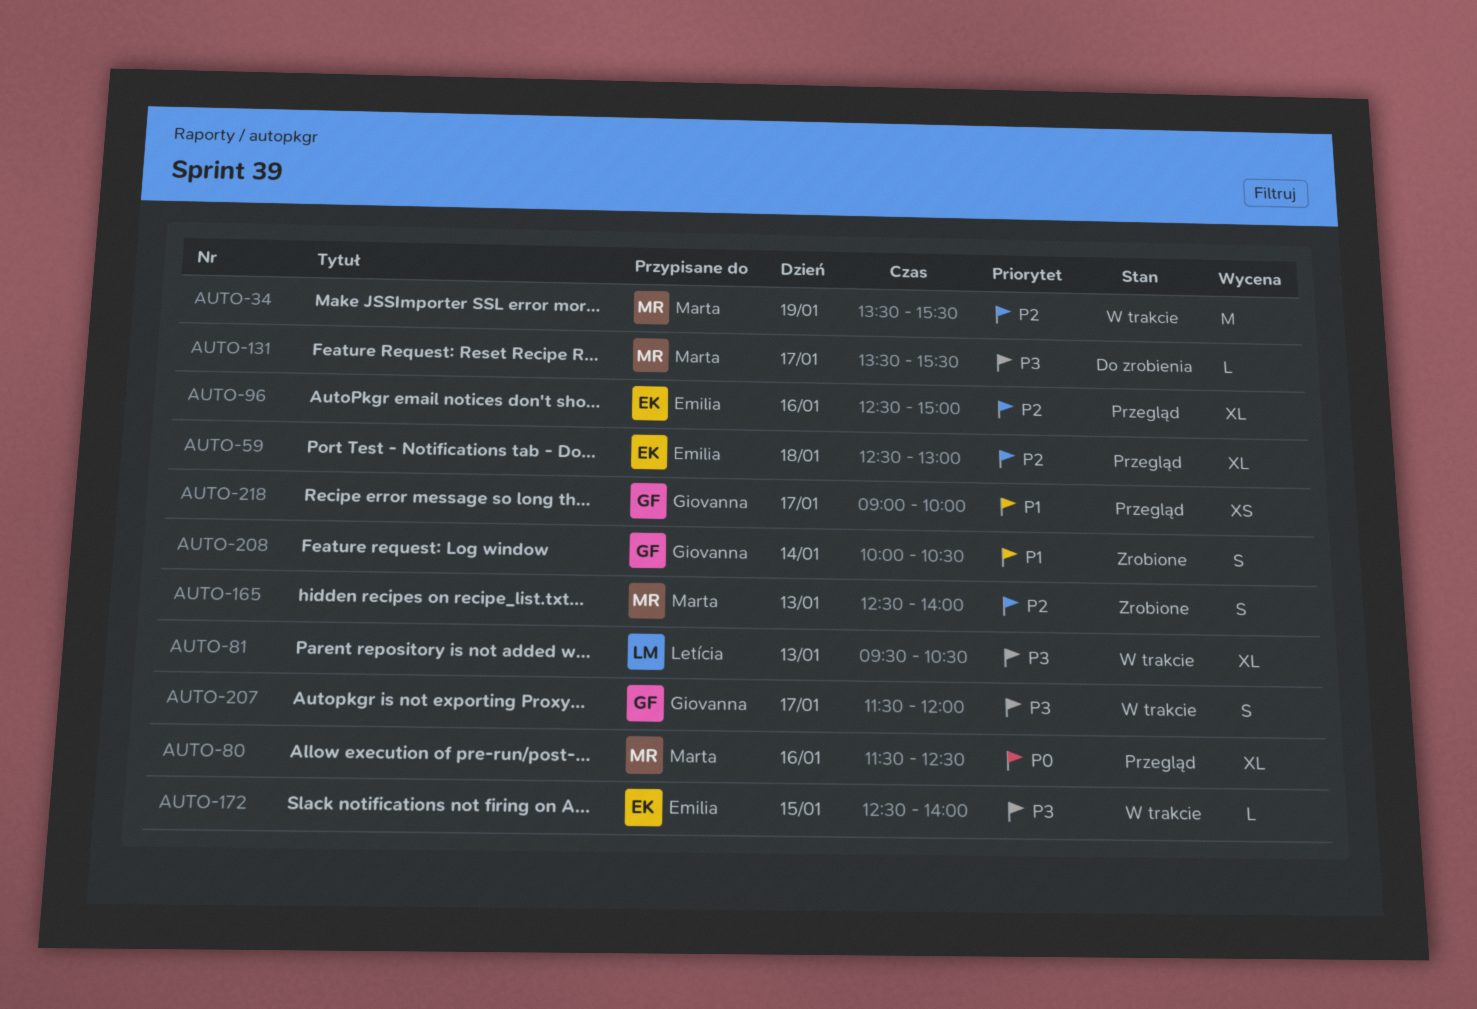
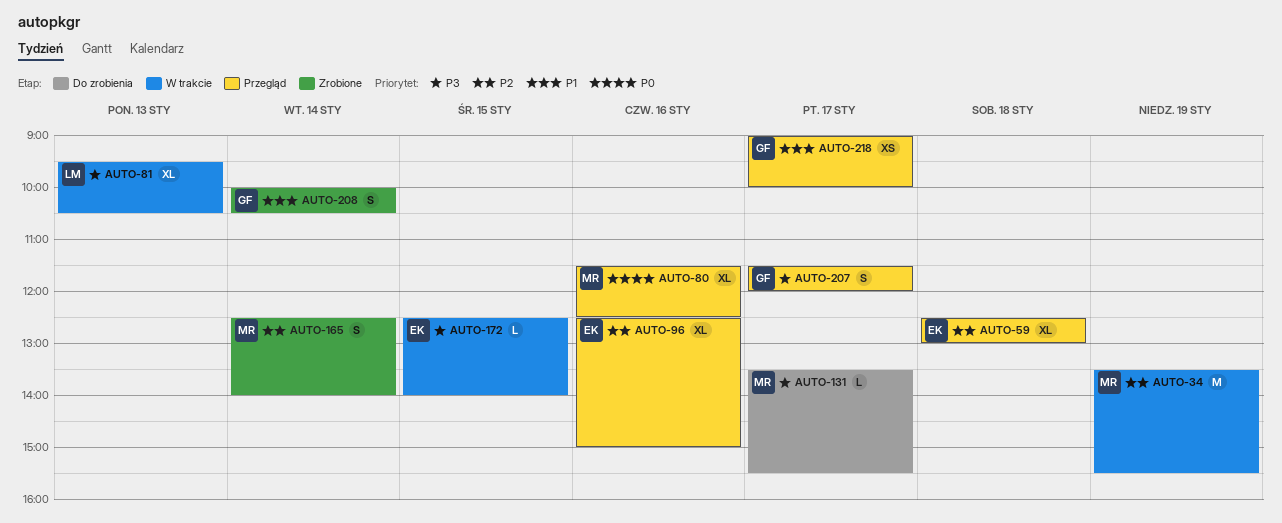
AUTO-165, day: Jan 13 -> Jan 14
AUTO-207, status: W trakcie -> Przegląd

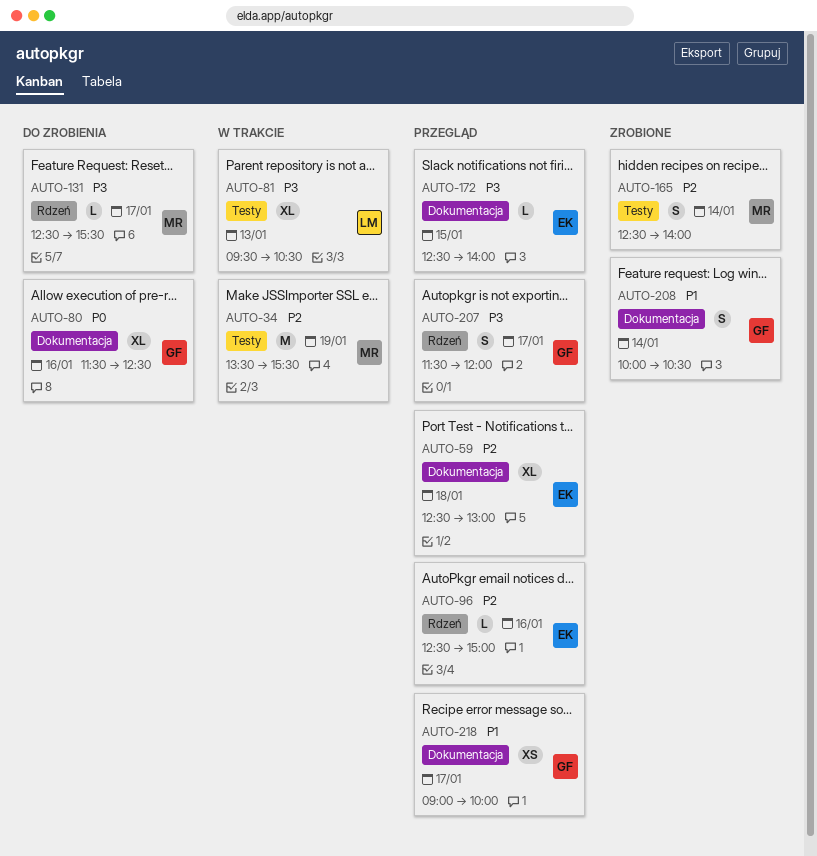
AUTO-80, status: Przegląd -> Do zrobienia
AUTO-80, owner: MR -> GF
AUTO-96, estimate: XL -> L
AUTO-131, begins: 13:30 -> 12:30
AUTO-172, status: W trakcie -> Przegląd

